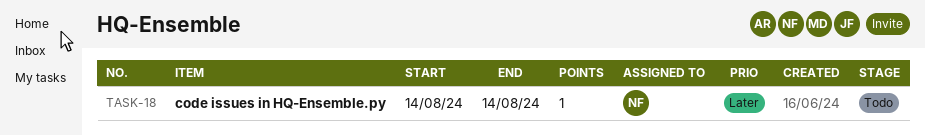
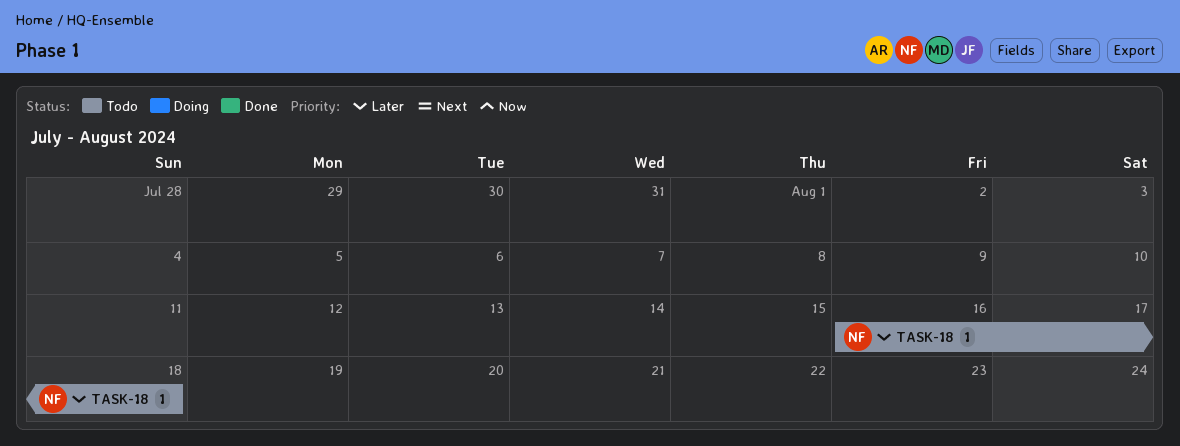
TASK-18, start: Aug 14 -> Aug 16
TASK-18, due: Aug 14 -> Aug 18

